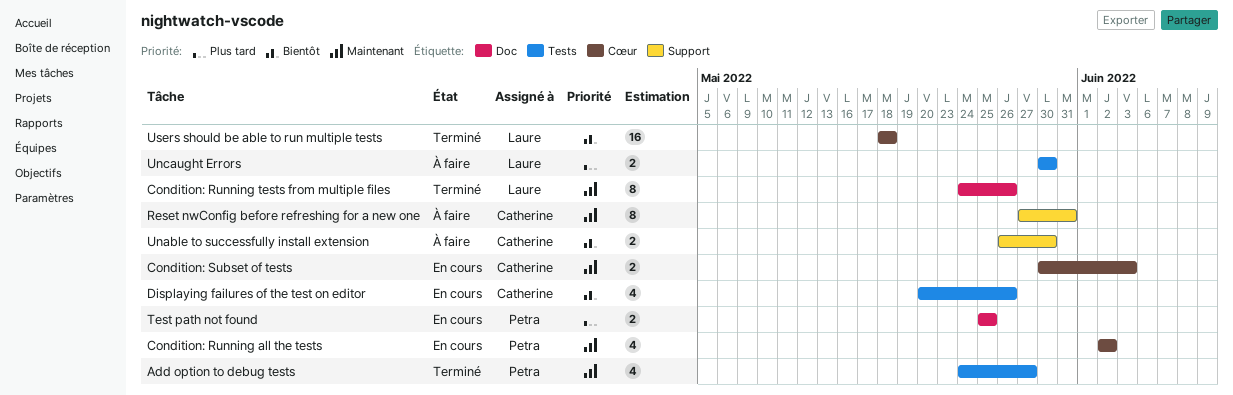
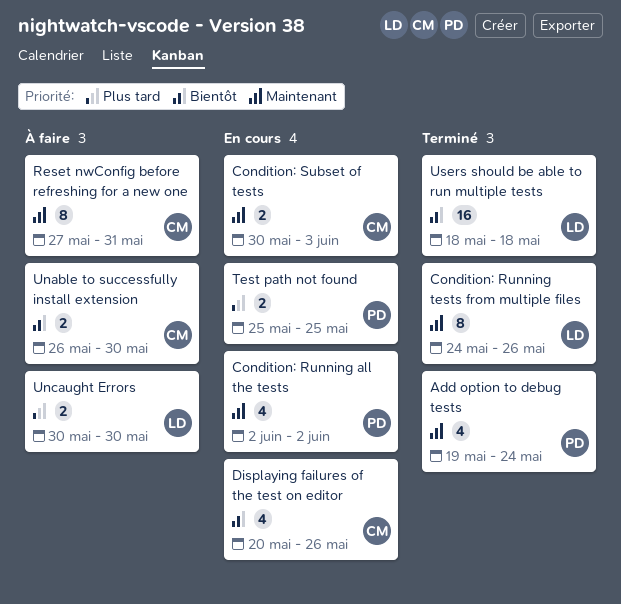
Add option to debug tests, start: May 24 -> May 19
Add option to debug tests, due: May 27 -> May 24

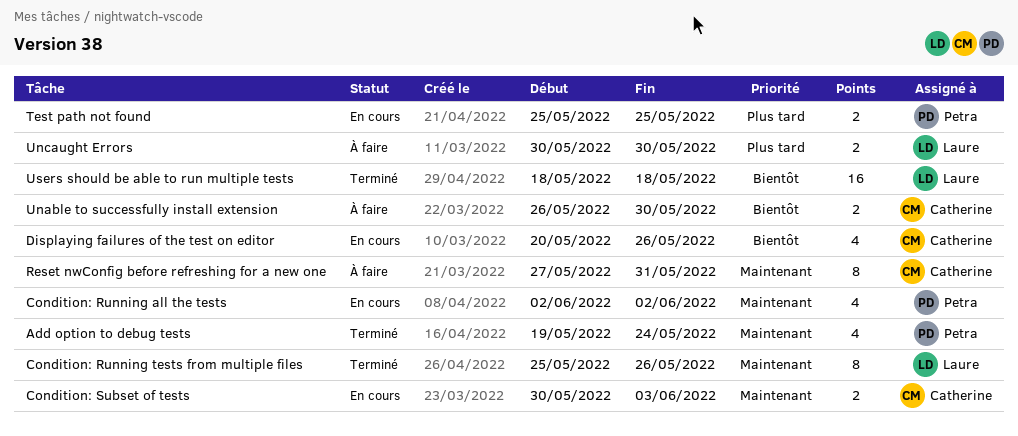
Condition: Running tests from multiple files, start: May 24 -> May 25

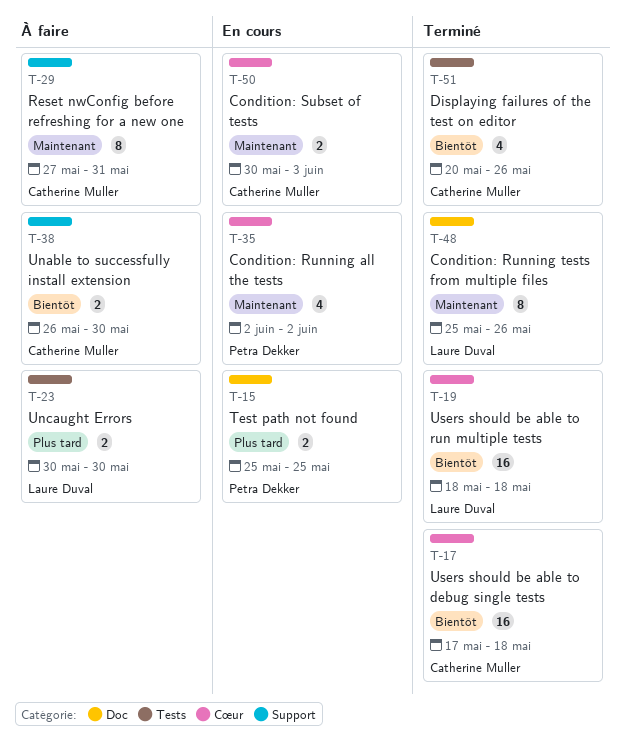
Add option to debug tests: present -> none
Displaying failures of the test on editor, status: En cours -> Terminé
Users should be able to debug single tests: none -> present

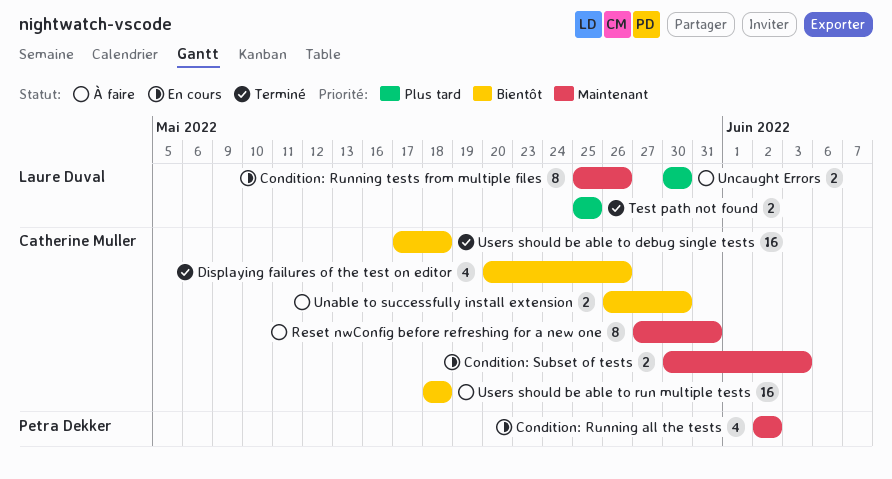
Condition: Running tests from multiple files, status: Terminé -> En cours
Test path not found, status: En cours -> Terminé
Test path not found, owner: Petra Dekker -> Laure Duval
Users should be able to run multiple tests, status: Terminé -> À faire
Users should be able to run multiple tests, owner: Laure Duval -> Catherine Muller

